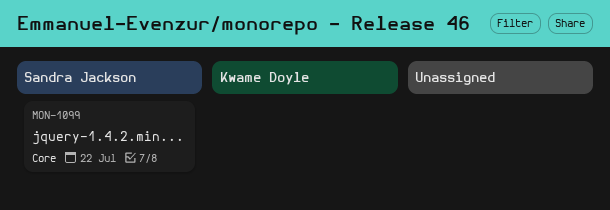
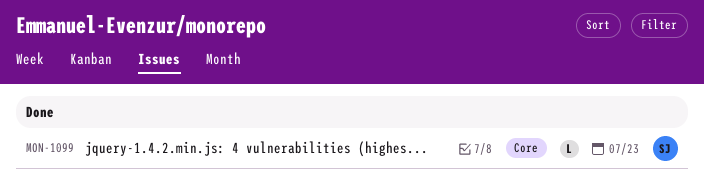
MON-1099, due: Jul 22 -> Jul 23

